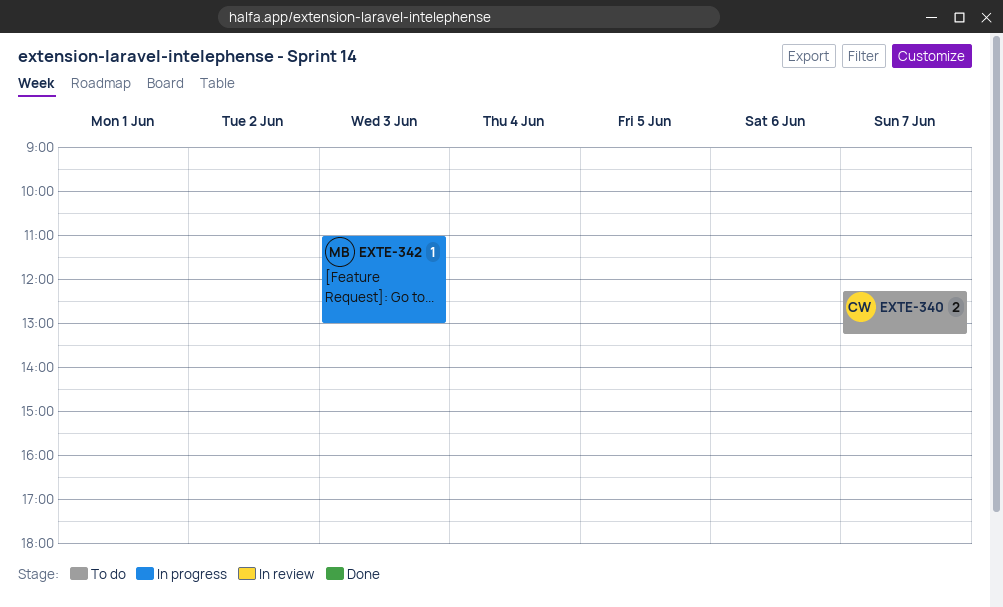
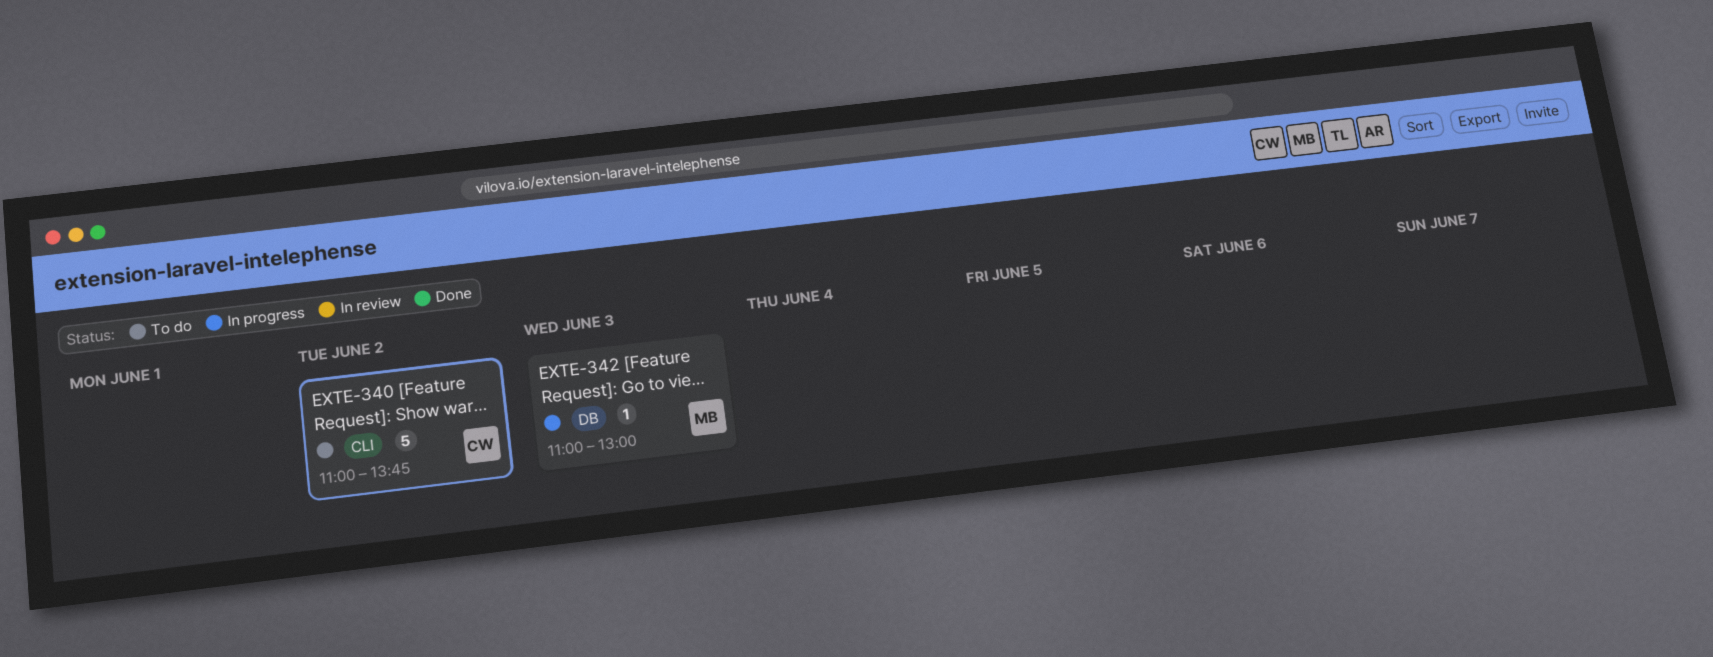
EXTE-340, estimate: 2 -> 5
EXTE-340, day: Jun 7 -> Jun 2
EXTE-340, begins: 12:15 -> 11:00
EXTE-340, ends: 13:15 -> 13:45

